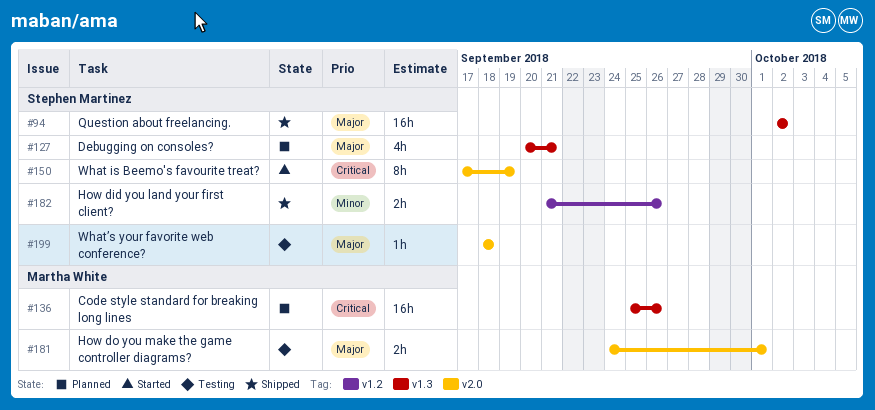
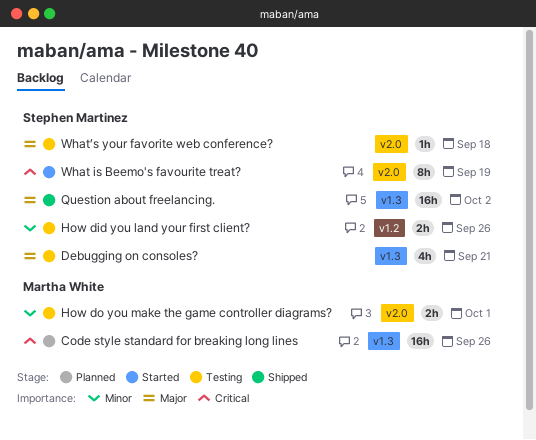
Debugging on consoles?, status: Planned -> Testing
How did you land your first client?, status: Shipped -> Testing
How do you make the game controller diagrams?, priority: Major -> Minor

